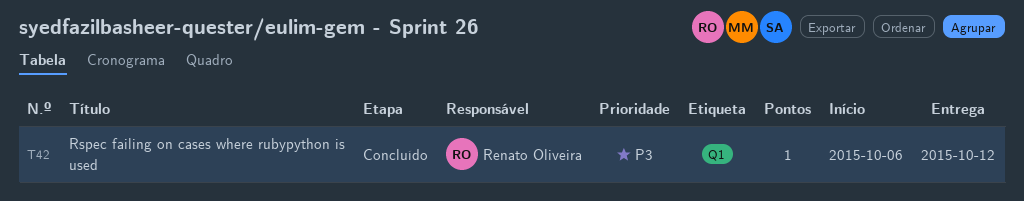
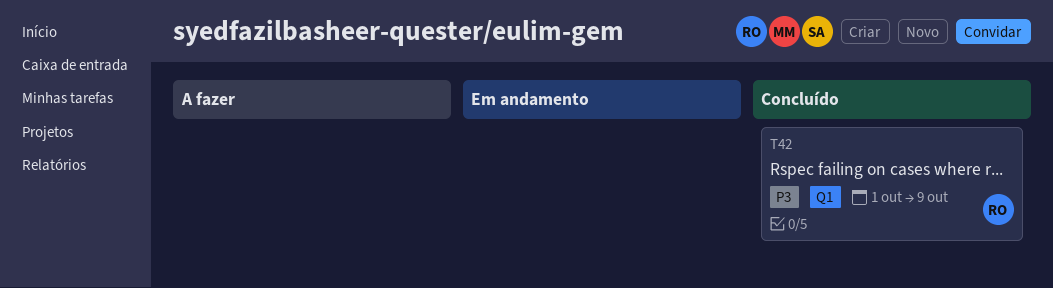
T42, start: Oct 6 -> Oct 1
T42, due: Oct 12 -> Oct 9

